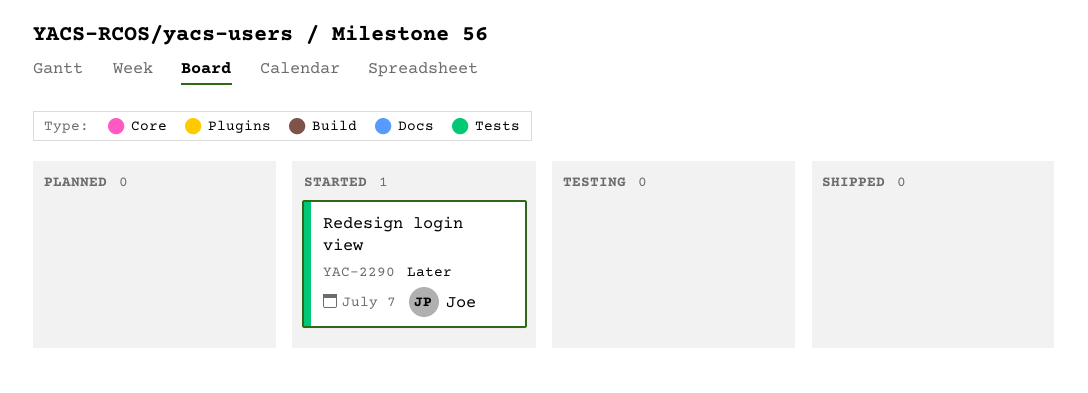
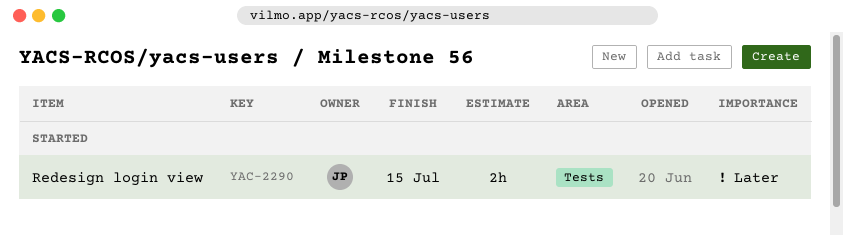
YAC-2290, due: Jul 7 -> Jul 15

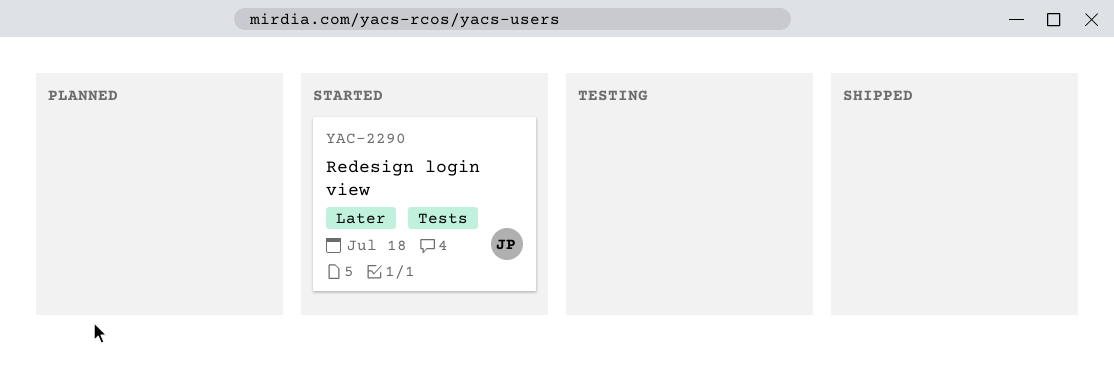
YAC-2290, due: Jul 15 -> Jul 18

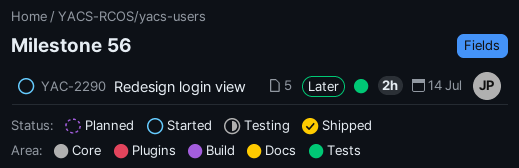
YAC-2290, due: Jul 18 -> Jul 14

